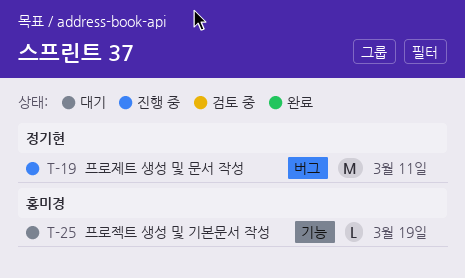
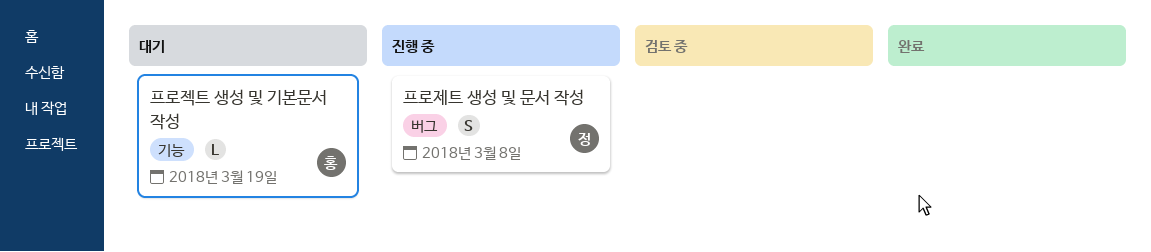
프로제트 생성 및 문서 작성, estimate: M -> S
프로제트 생성 및 문서 작성, due: Mar 11 -> Mar 8

